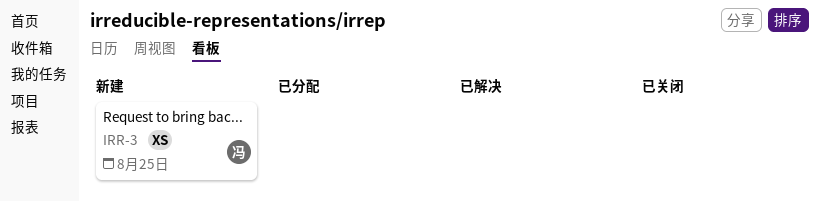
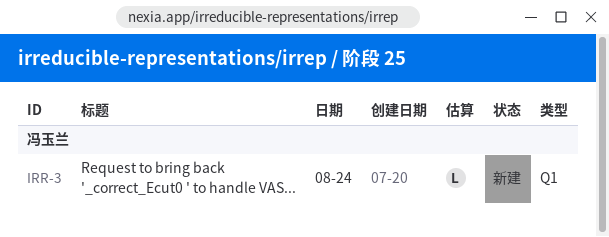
IRR-3, estimate: XS -> L
IRR-3, day: Aug 25 -> Aug 24

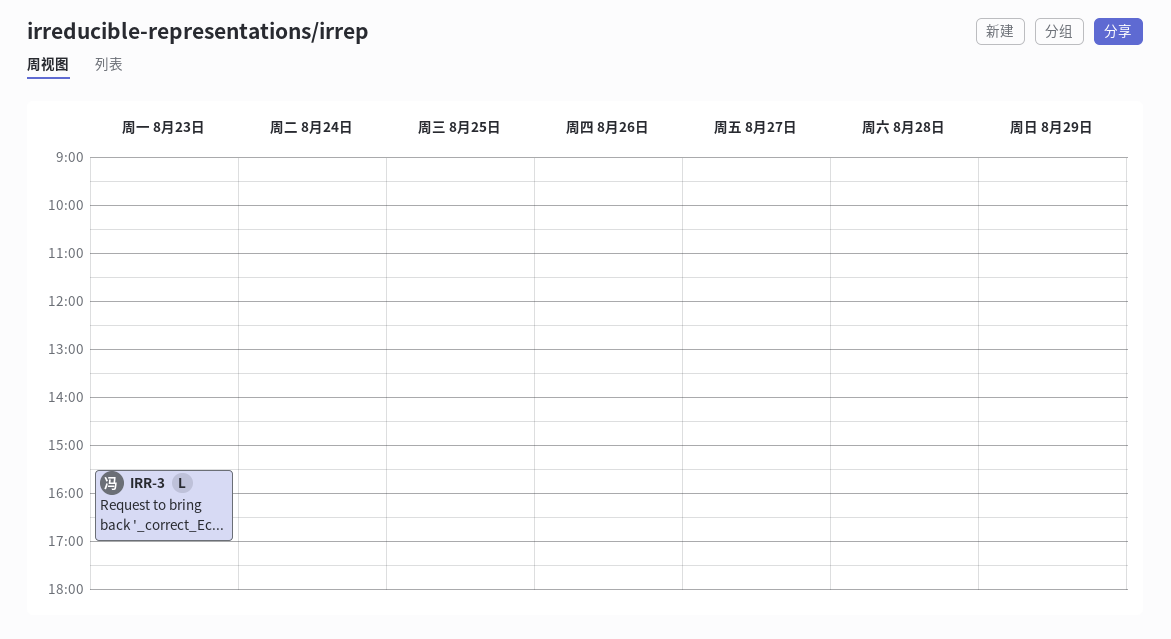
IRR-3, day: Aug 24 -> Aug 23

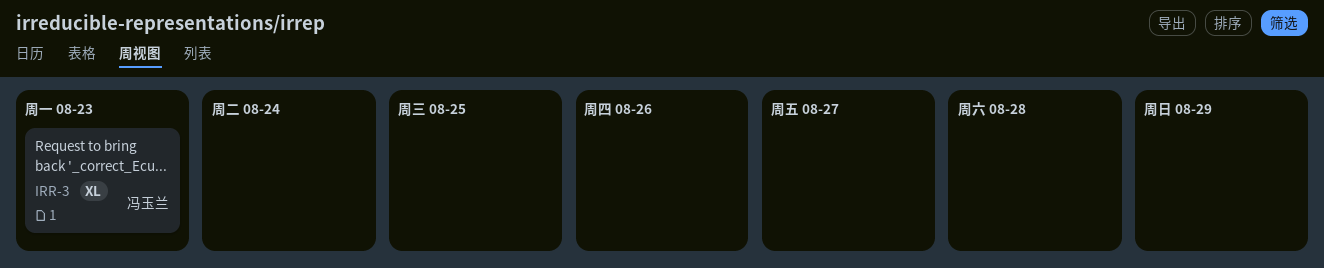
IRR-3, estimate: L -> XL

